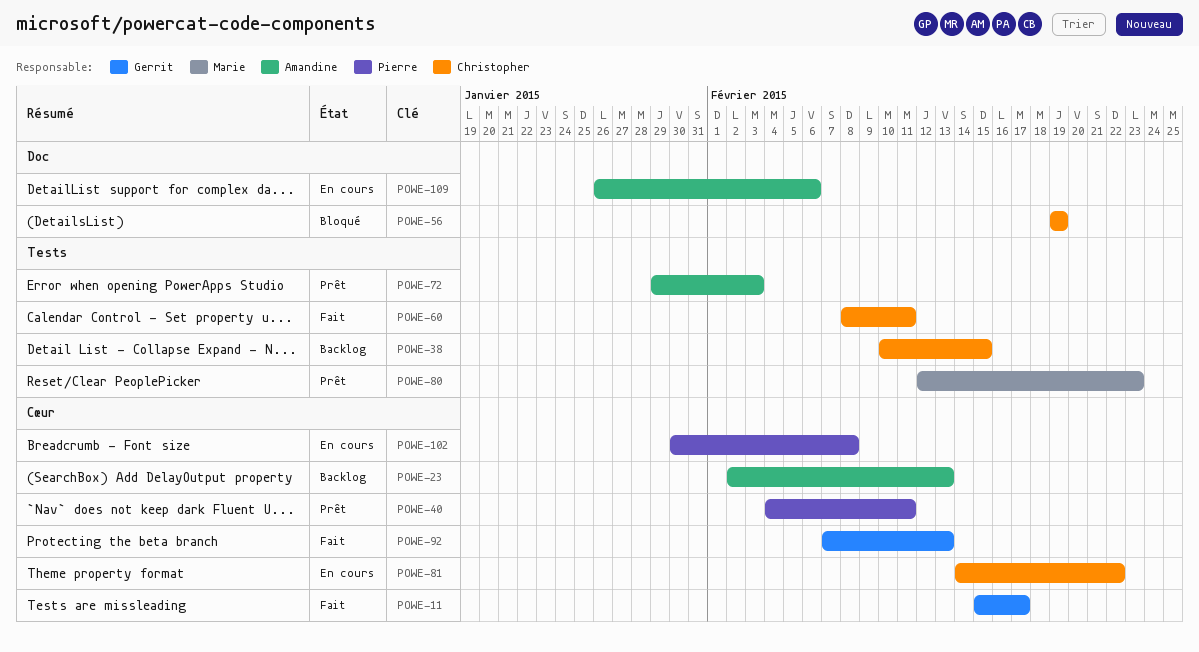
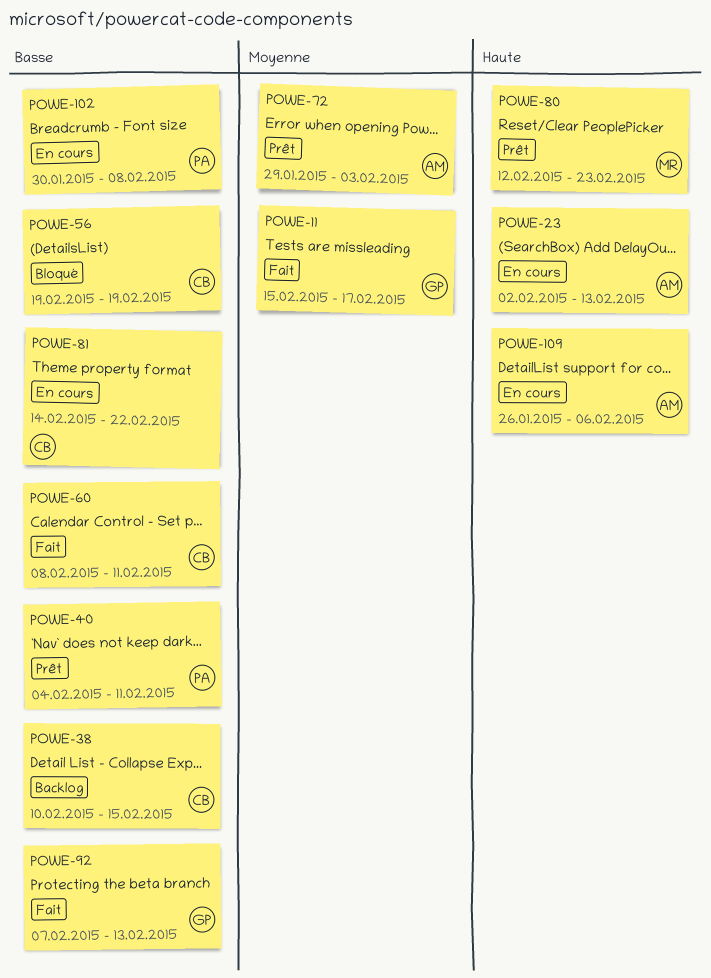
POWE-23, status: Backlog -> En cours

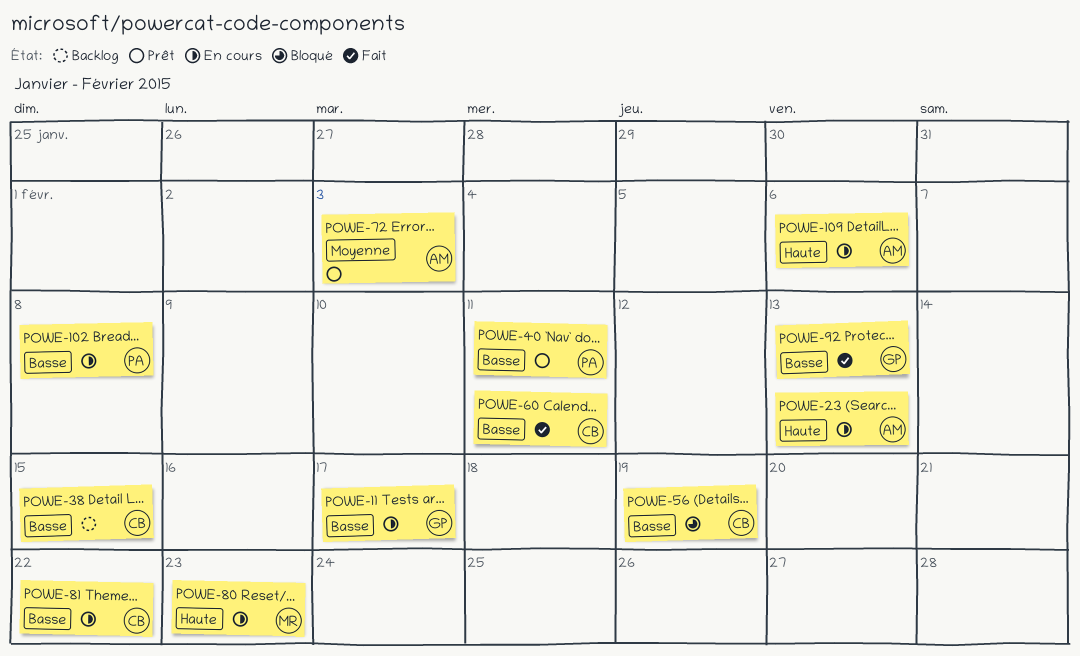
POWE-11, status: Fait -> En cours
POWE-11, priority: Moyenne -> Basse
POWE-80, status: Prêt -> En cours

